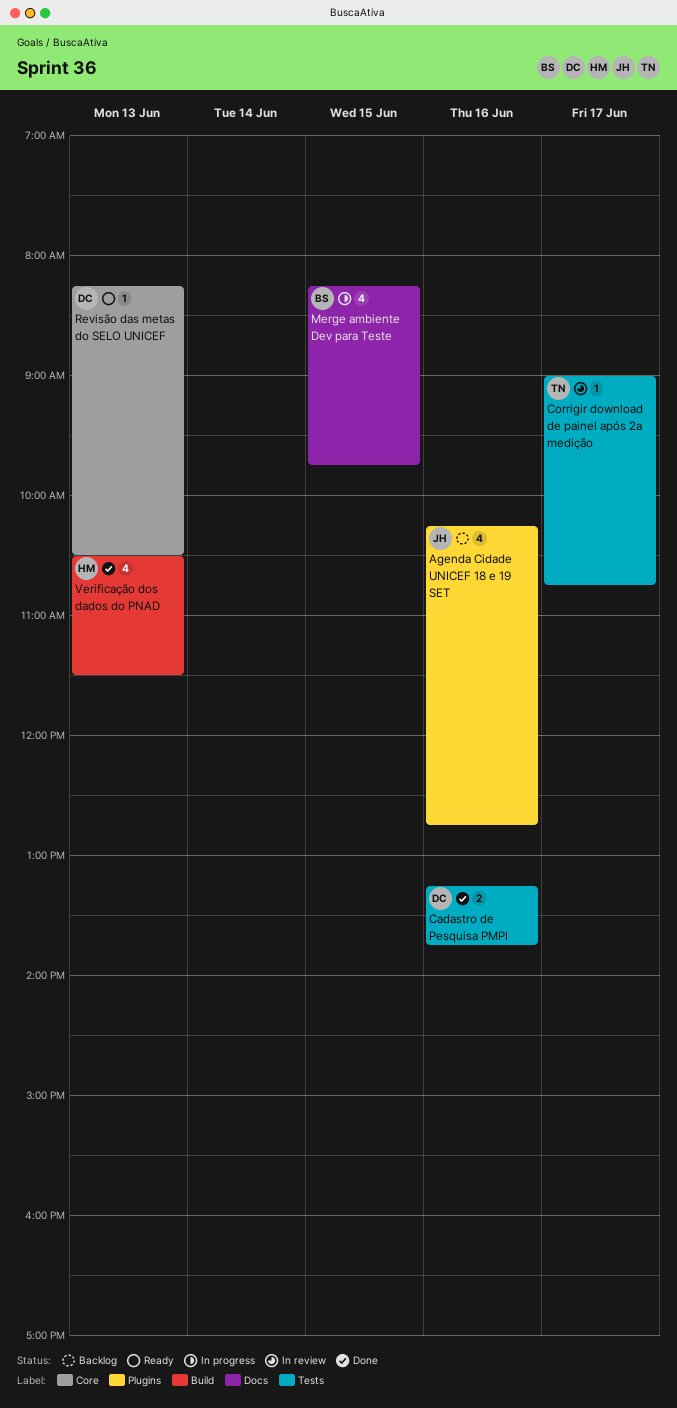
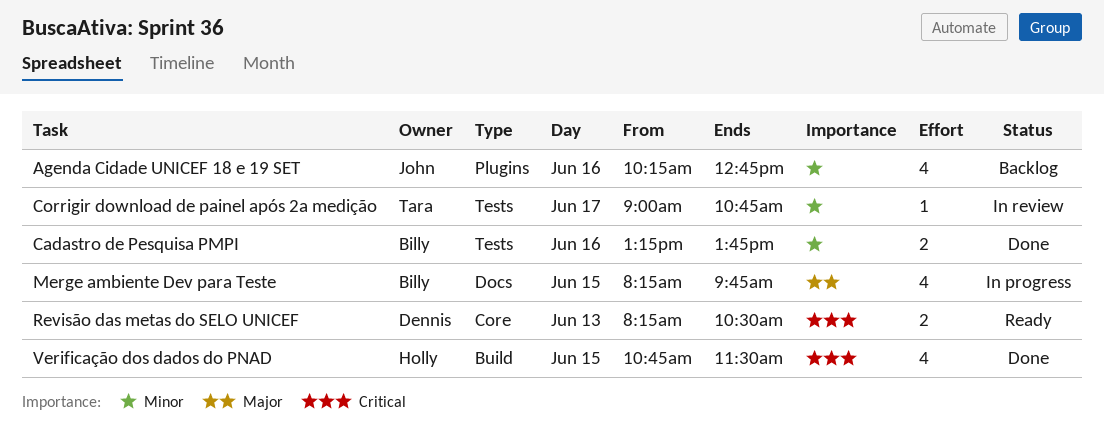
Cadastro de Pesquisa PMPI, owner: Dennis -> Billy
Revisão das metas do SELO UNICEF, estimate: 1 -> 2
Verificação dos dados do PNAD, day: Jun 13 -> Jun 15
Verificação dos dados do PNAD, begins: 10:30 -> 10:45

